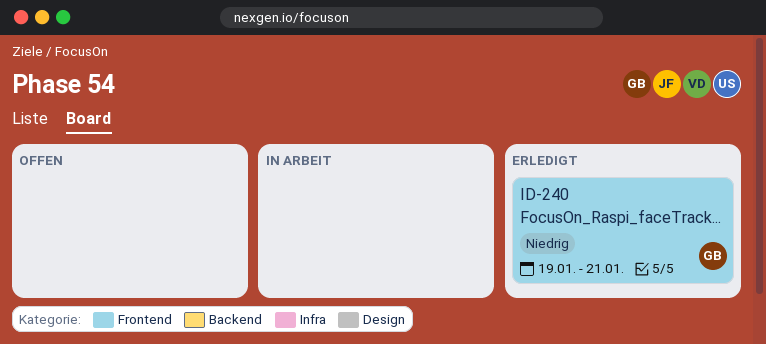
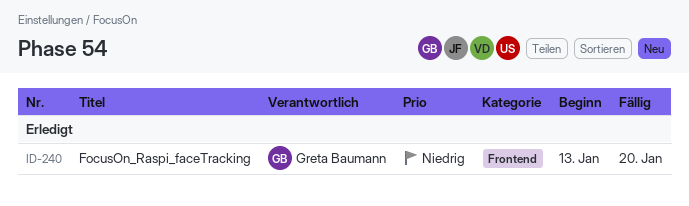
ID-240, start: Jan 19 -> Jan 13
ID-240, due: Jan 21 -> Jan 20

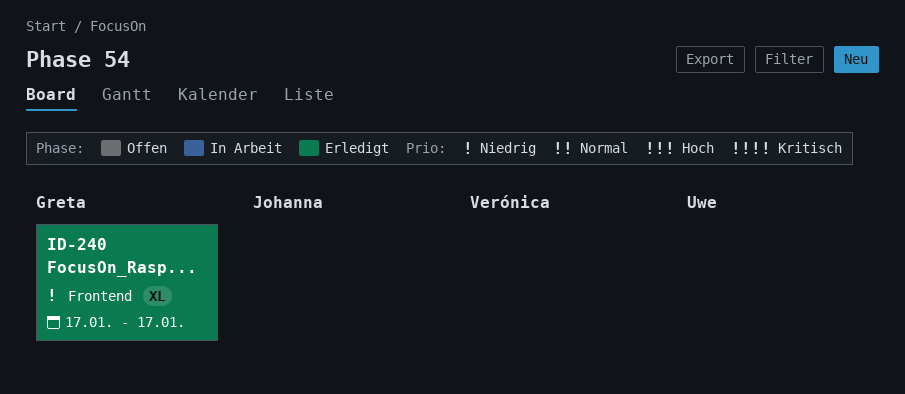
ID-240, start: Jan 13 -> Jan 17
ID-240, due: Jan 20 -> Jan 17

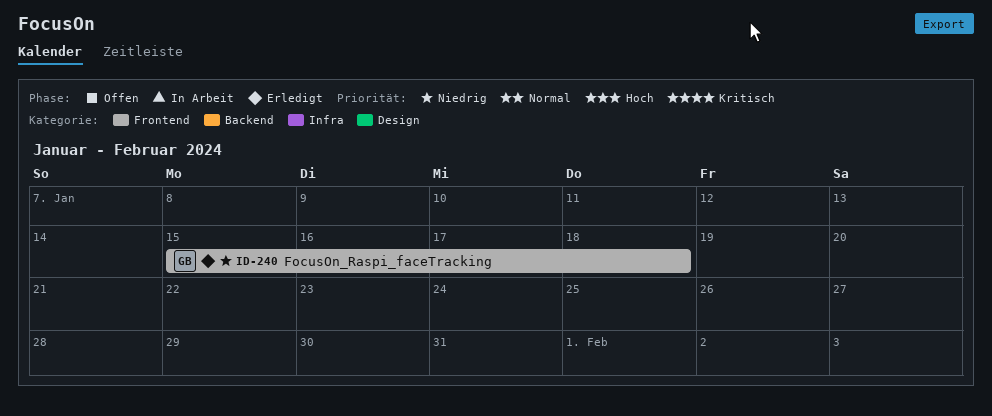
ID-240, start: Jan 17 -> Jan 15
ID-240, due: Jan 17 -> Jan 18

